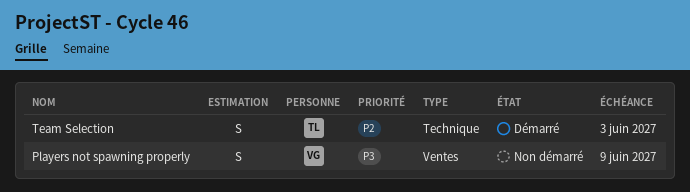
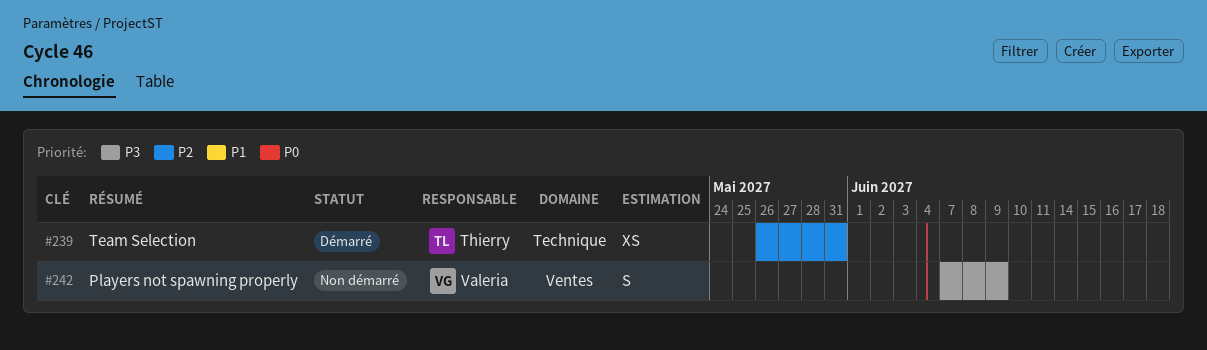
Team Selection, estimate: S -> XS
Team Selection, due: Jun 3 -> May 31

